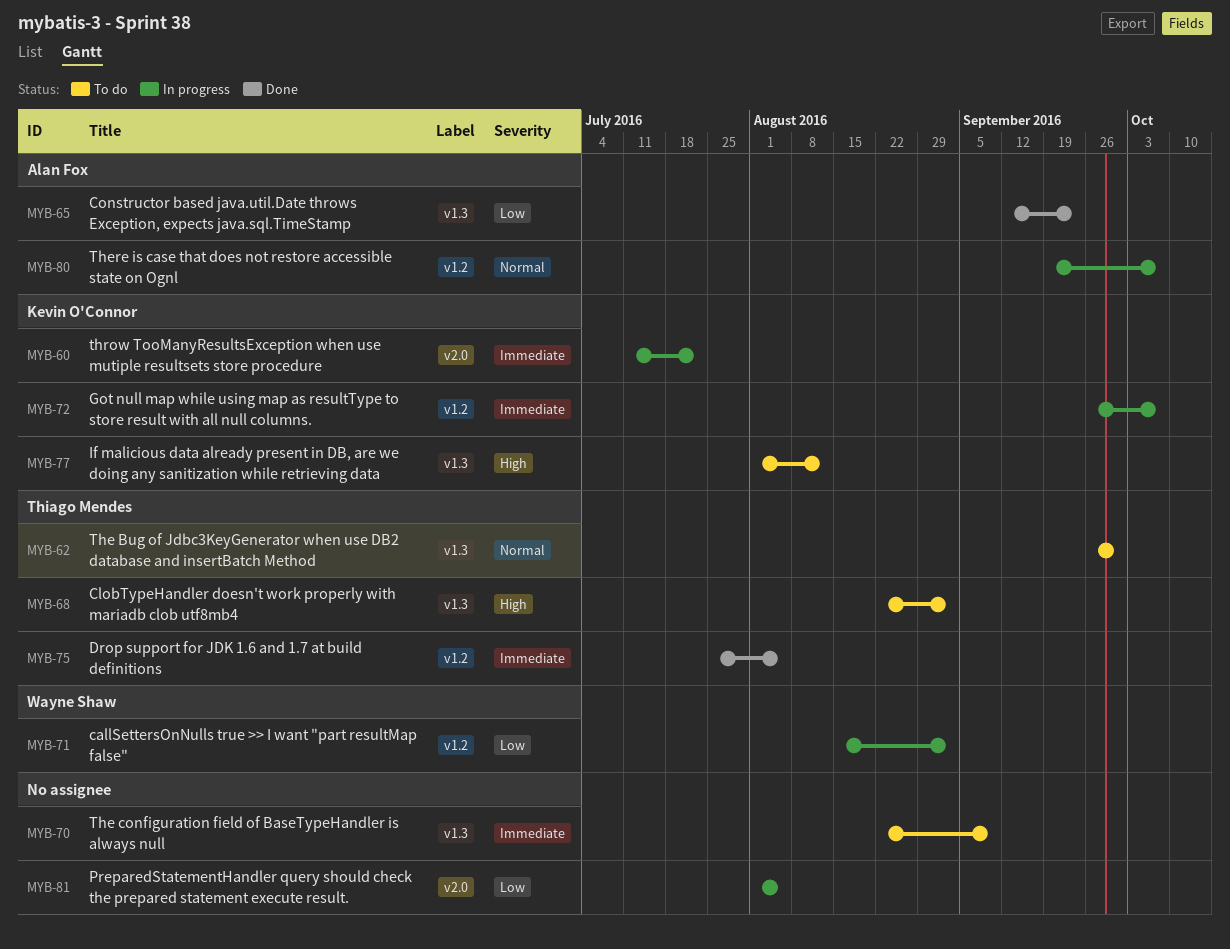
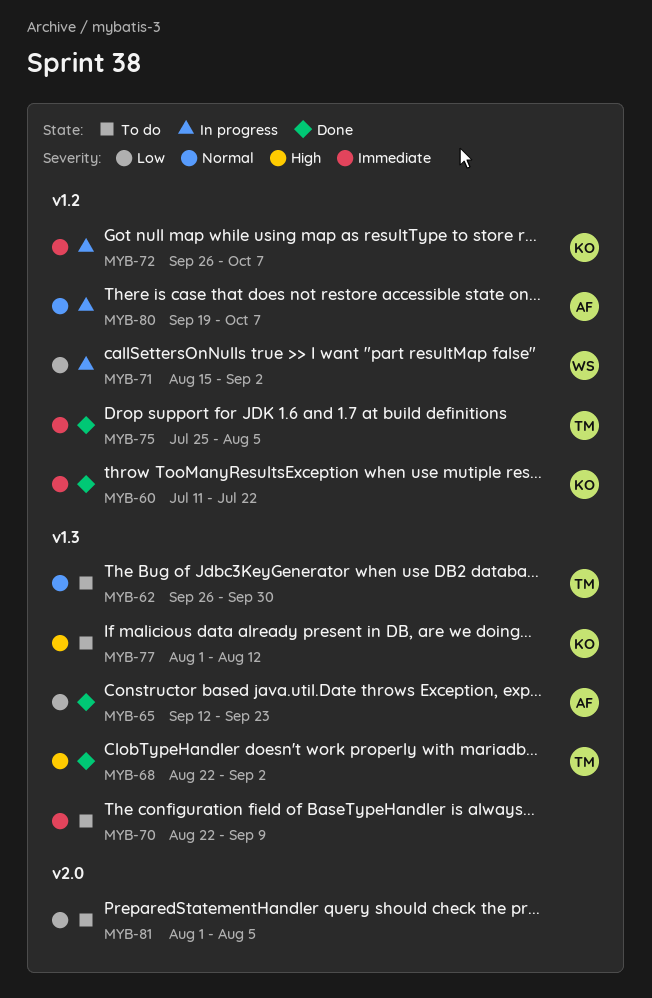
MYB-60, status: In progress -> Done
MYB-60, label: v2.0 -> v1.2
MYB-68, status: To do -> Done
MYB-81, status: In progress -> To do

